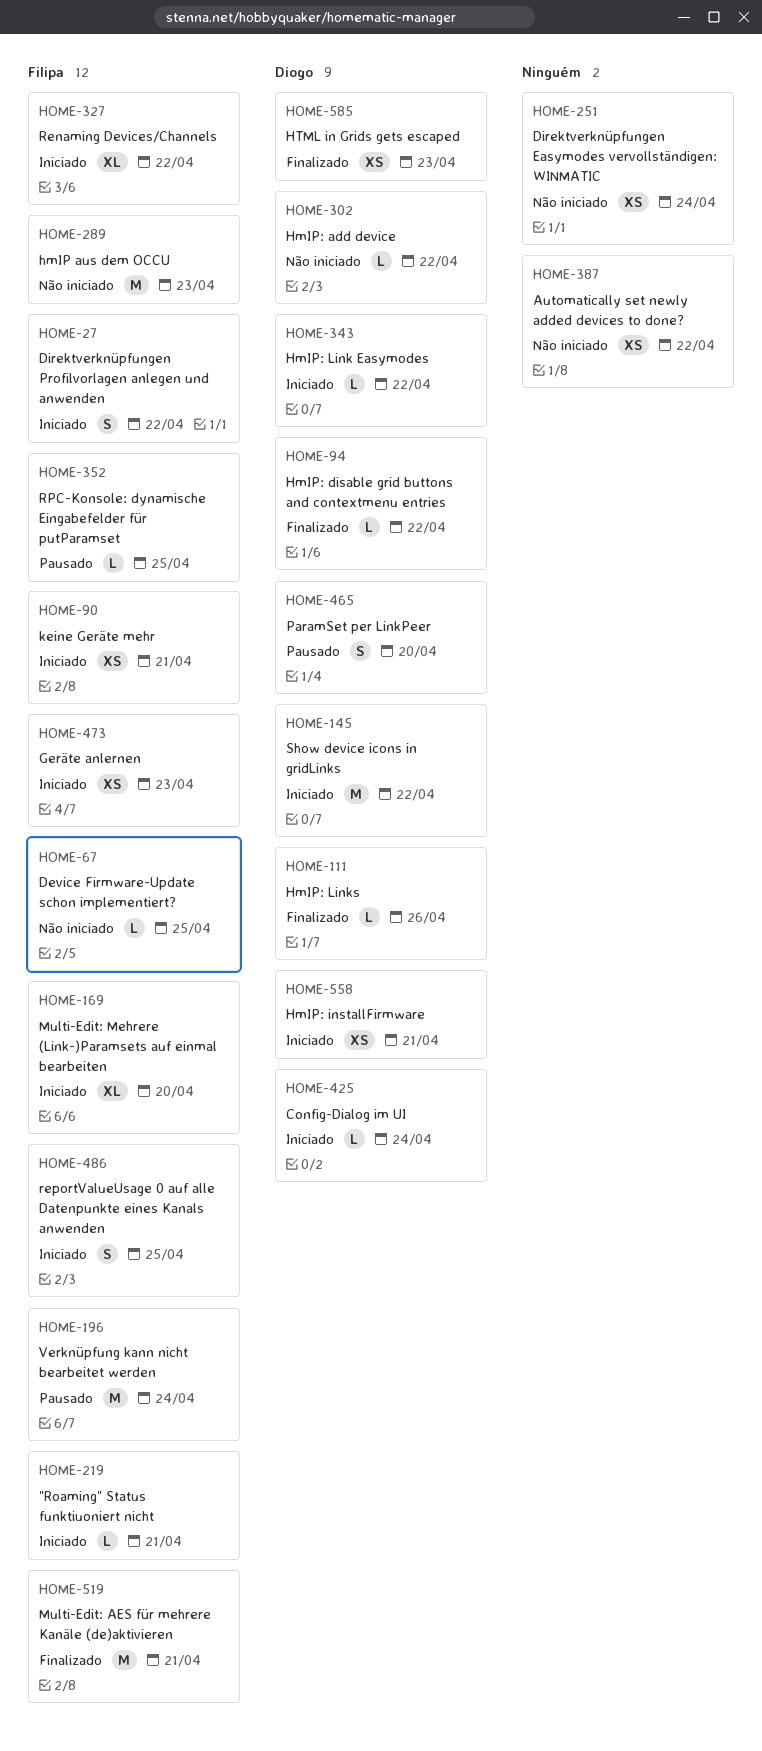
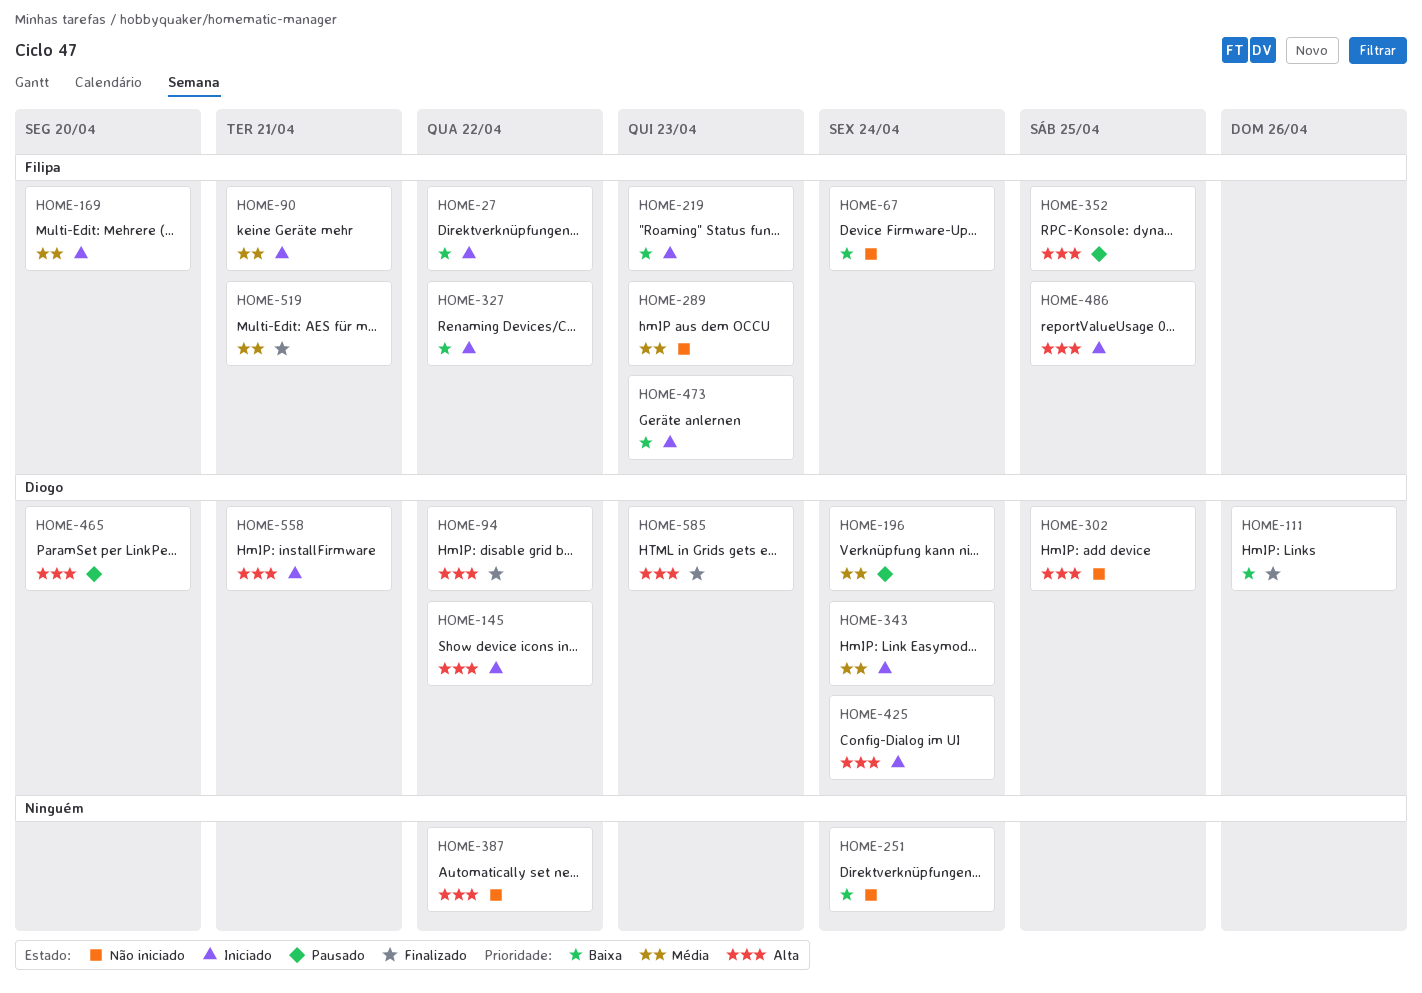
HOME-67, due: Apr 25 -> Apr 24
HOME-196, owner: Filipa -> Diogo
HOME-219, due: Apr 21 -> Apr 23
HOME-302, due: Apr 22 -> Apr 25
HOME-343, due: Apr 22 -> Apr 24

